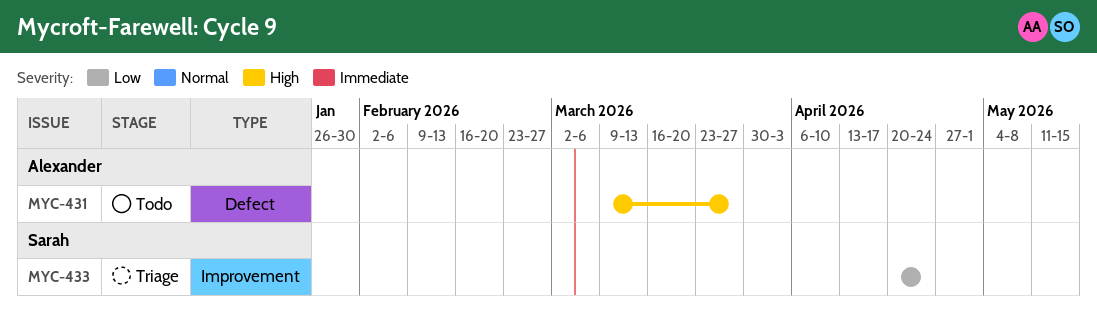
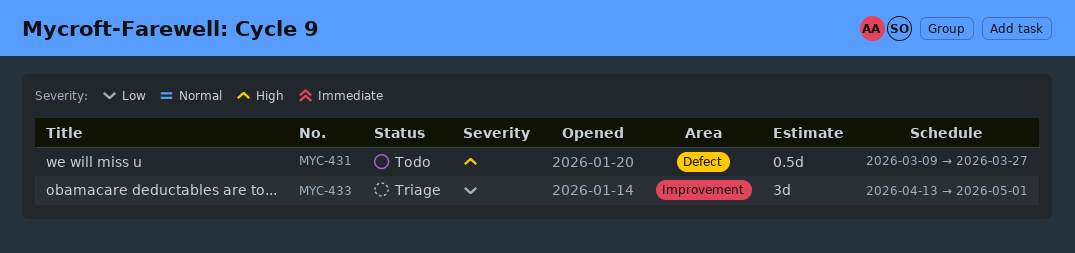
MYC-433, start: Apr 20 -> Apr 13
MYC-433, due: Apr 24 -> May 1

